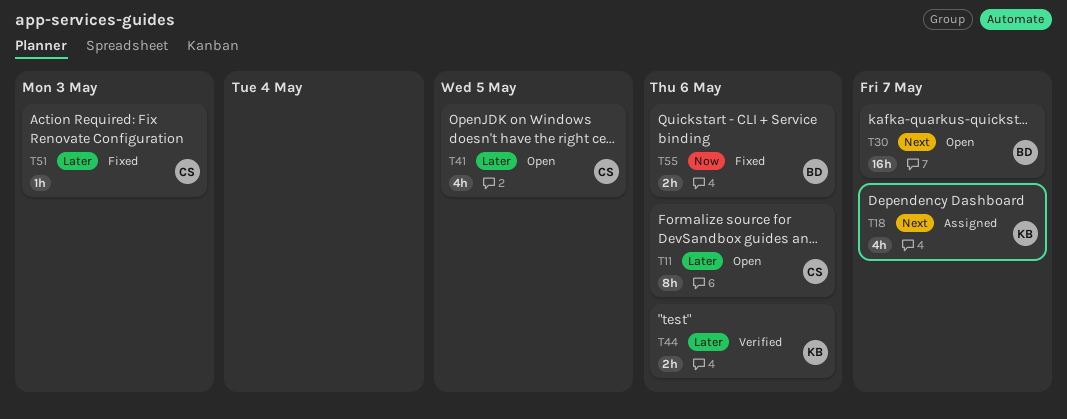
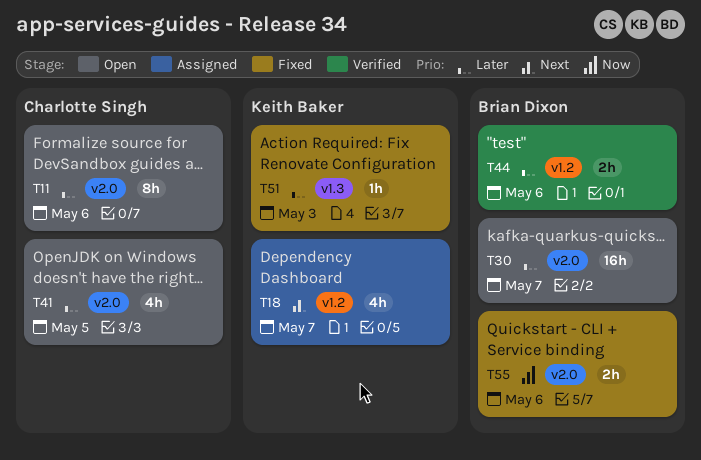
T30, priority: Next -> Later
T44, owner: Keith Baker -> Brian Dixon
T51, owner: Charlotte Singh -> Keith Baker

